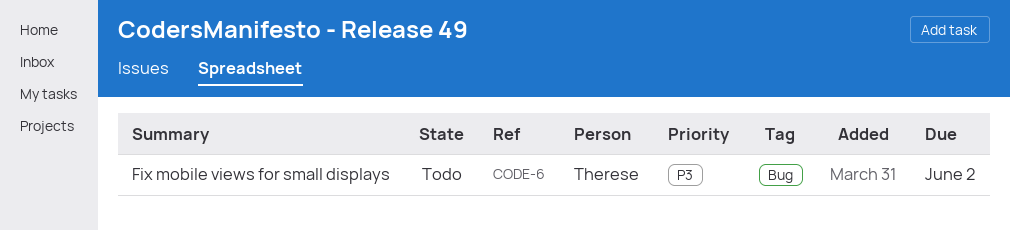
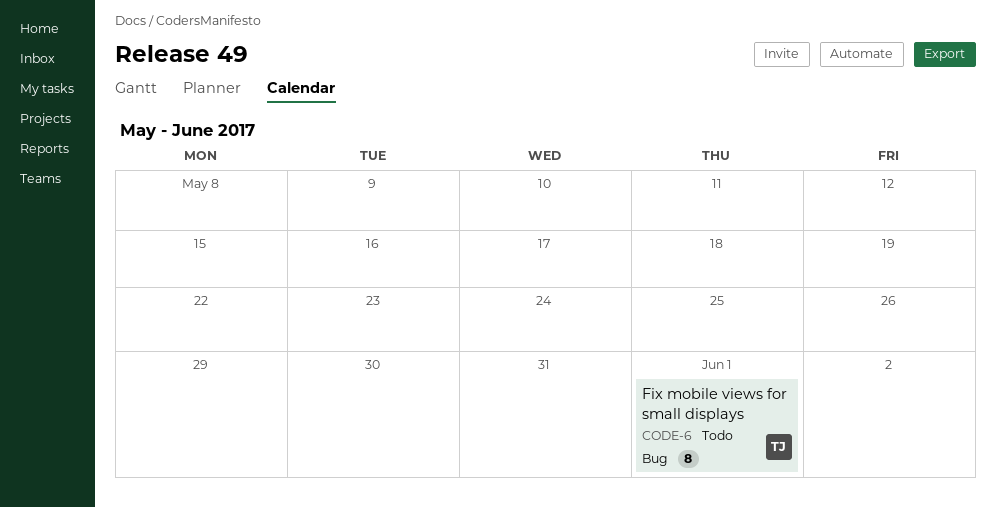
CODE-6, due: Jun 2 -> Jun 1

